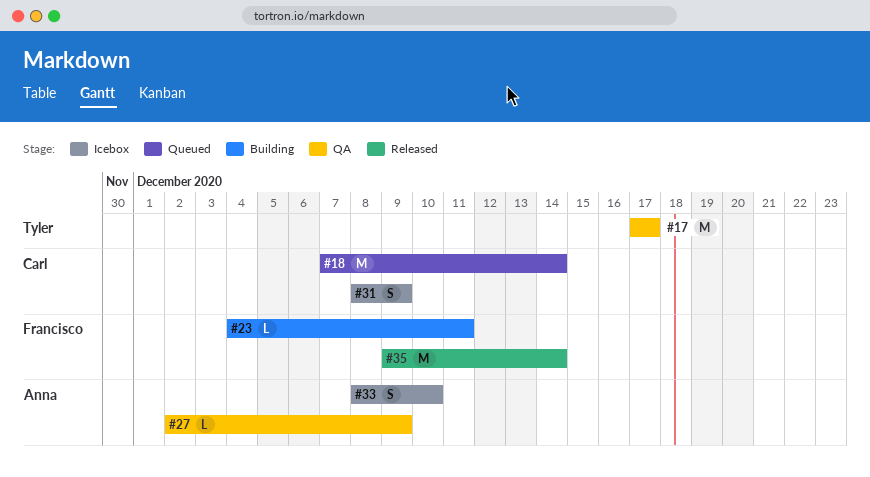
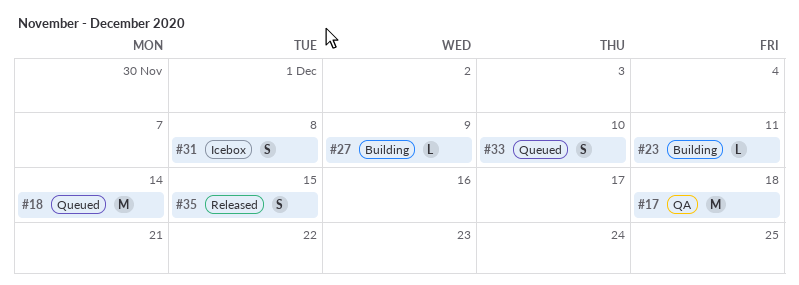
#17, due: Dec 17 -> Dec 18
#27, status: QA -> Building
#31, due: Dec 9 -> Dec 8
#33, status: Icebox -> Queued
#35, estimate: M -> S
#35, due: Dec 14 -> Dec 15

